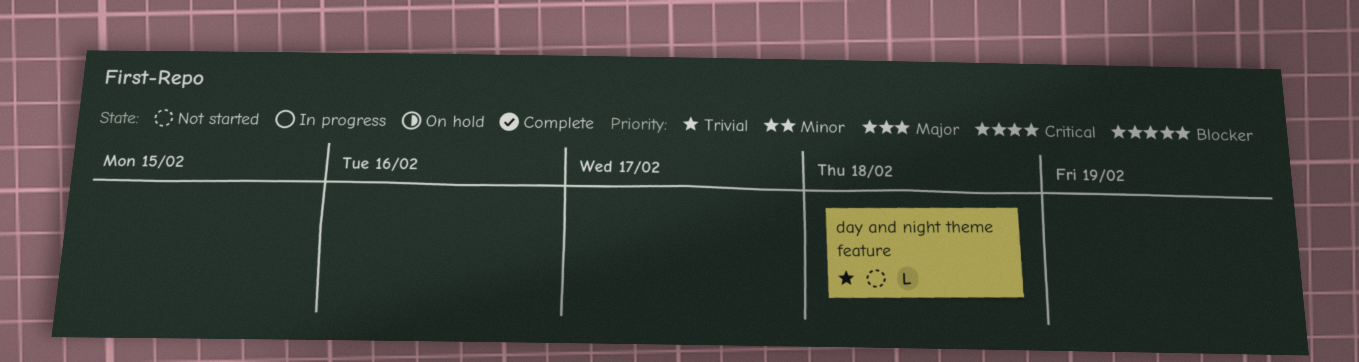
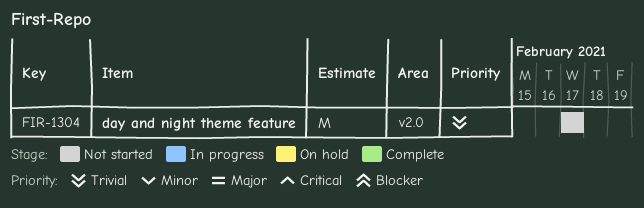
day and night theme feature, estimate: L -> M
day and night theme feature, due: Feb 18 -> Feb 17

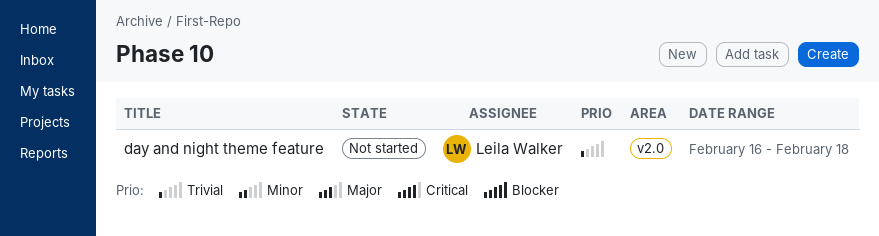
day and night theme feature, start: Feb 17 -> Feb 16
day and night theme feature, due: Feb 17 -> Feb 18

